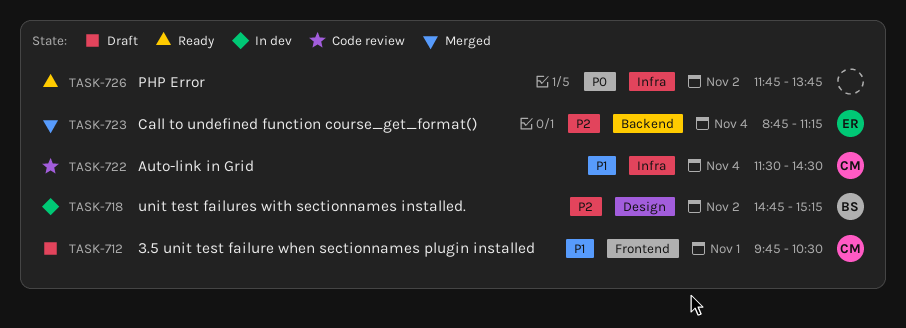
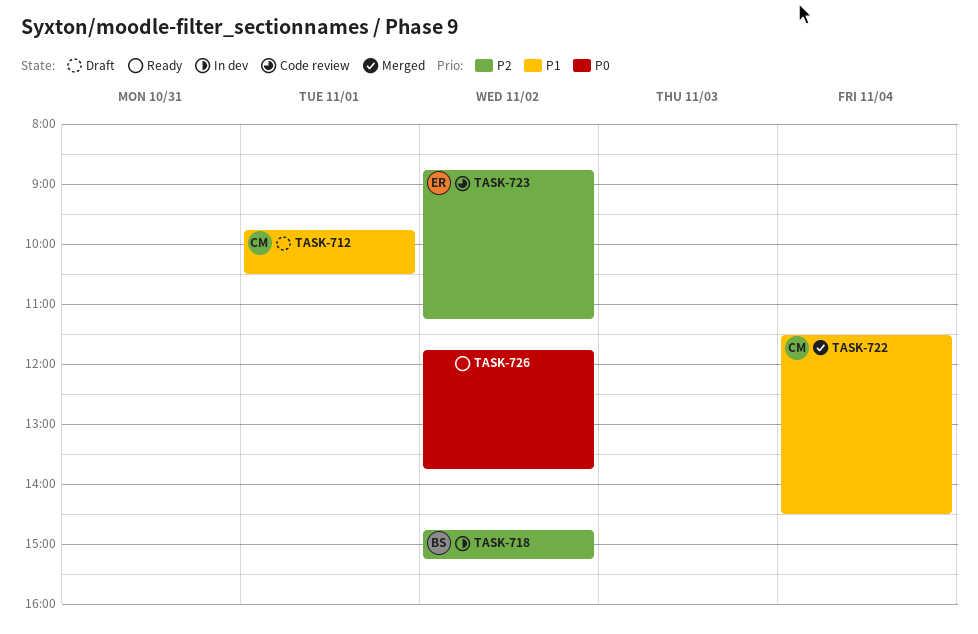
TASK-722, status: Code review -> Merged
TASK-723, status: Merged -> Code review
TASK-723, day: Nov 4 -> Nov 2

